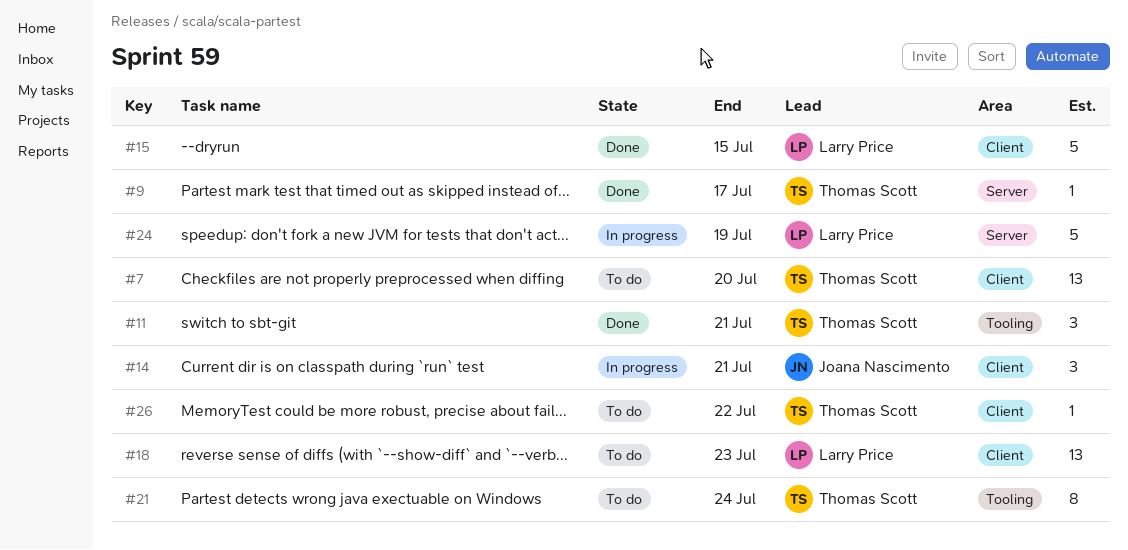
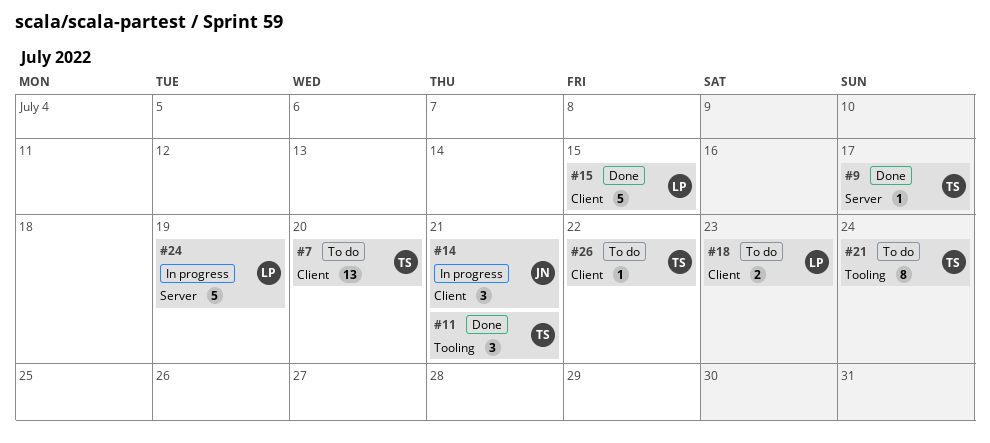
#18, estimate: 13 -> 2

